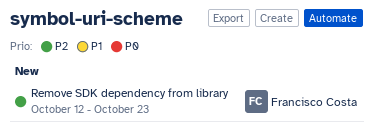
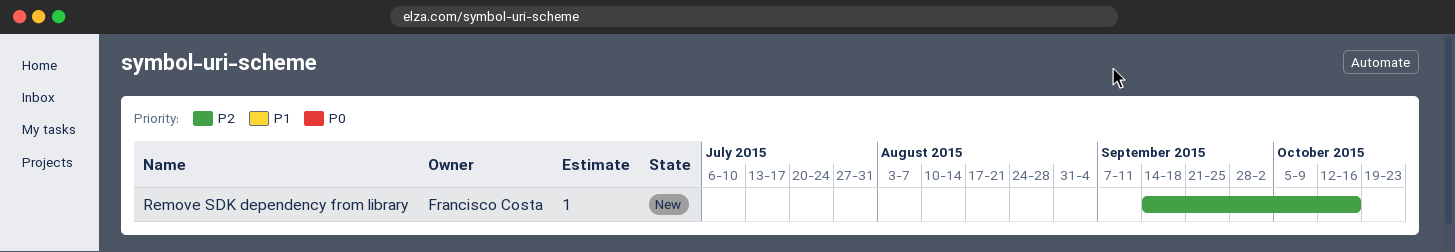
Remove SDK dependency from library, start: Oct 12 -> Sep 14
Remove SDK dependency from library, due: Oct 23 -> Oct 16

